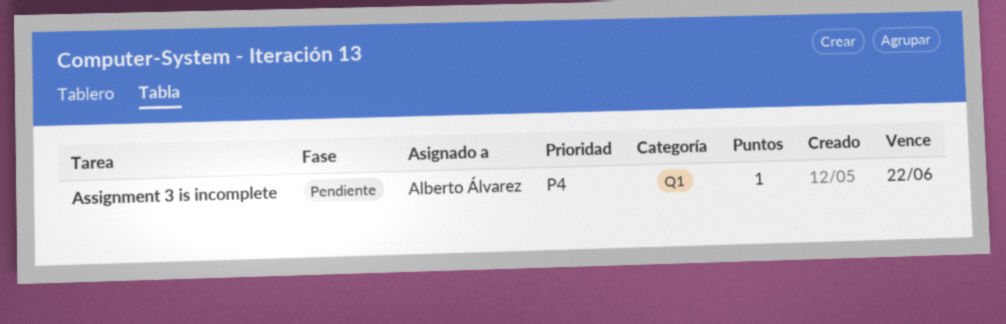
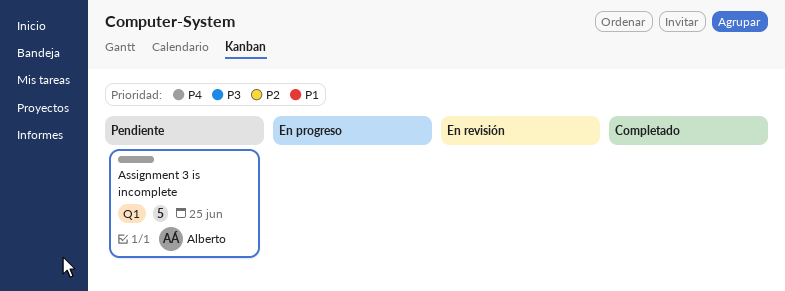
Assignment 3 is incomplete, estimate: 1 -> 5
Assignment 3 is incomplete, due: Jun 22 -> Jun 25

